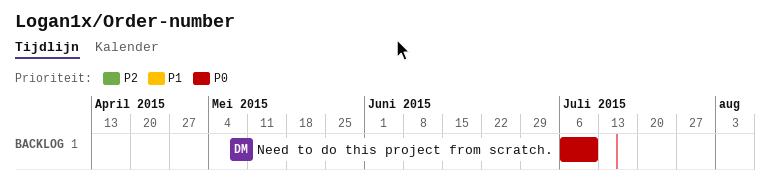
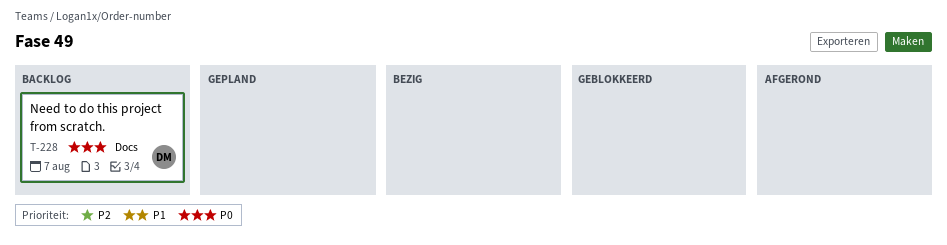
Need to do this project from scratch., due: Jul 10 -> Aug 7

